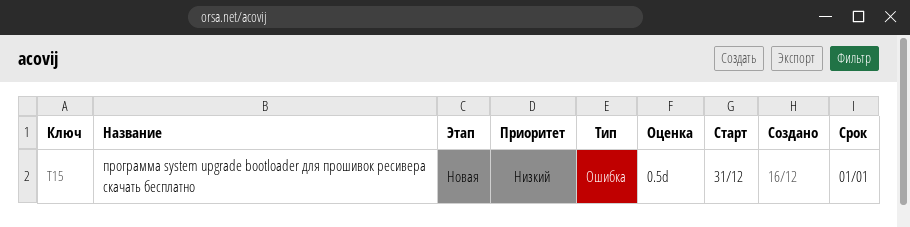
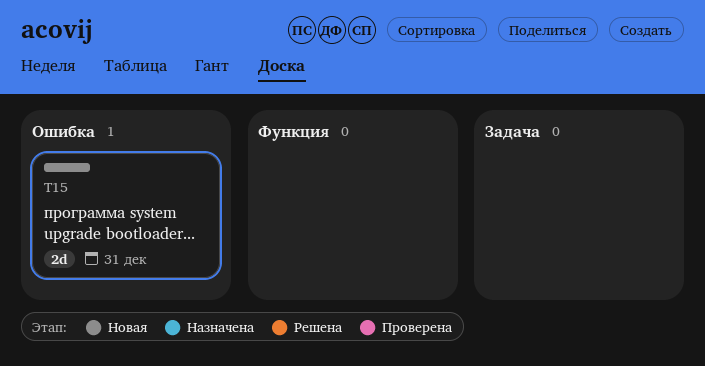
T15, estimate: 0.5d -> 2d
T15, due: Jan 1 -> Dec 31

